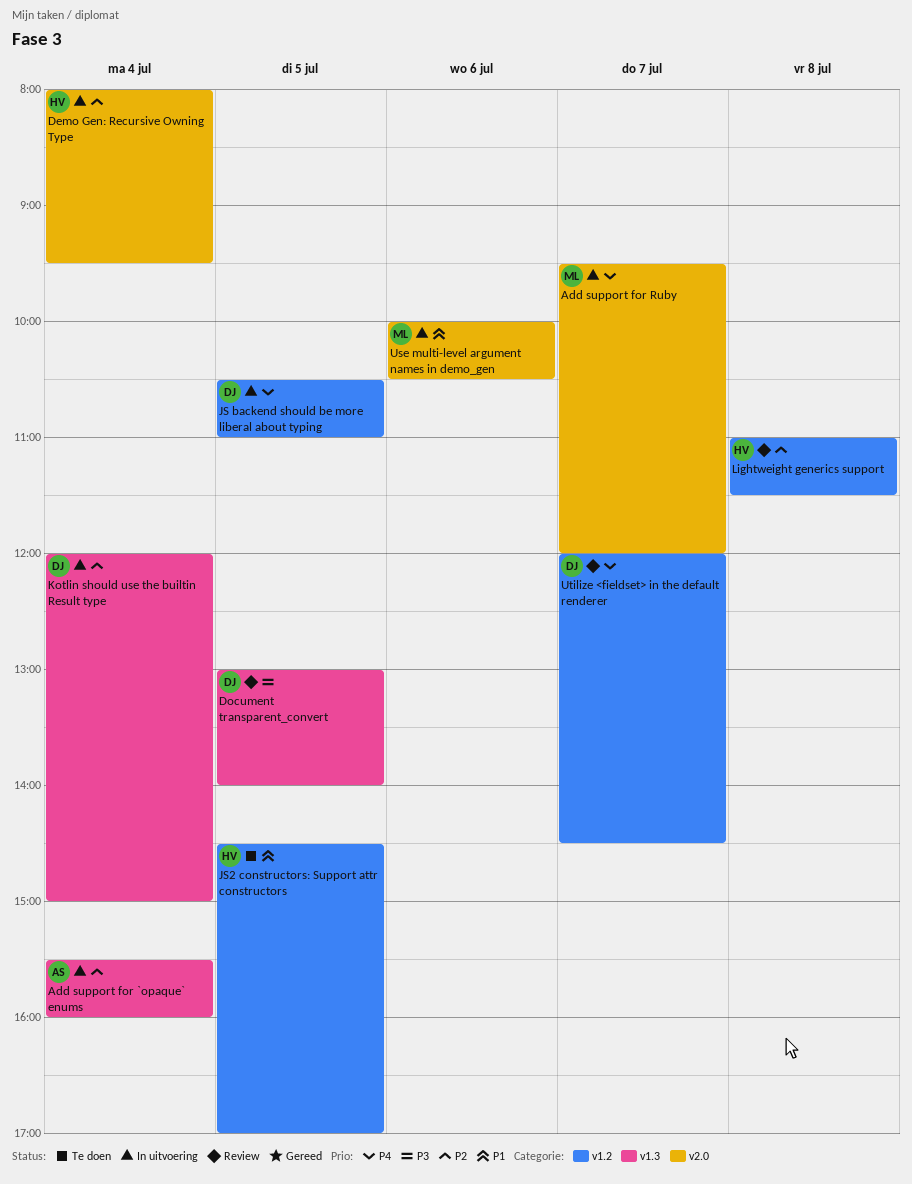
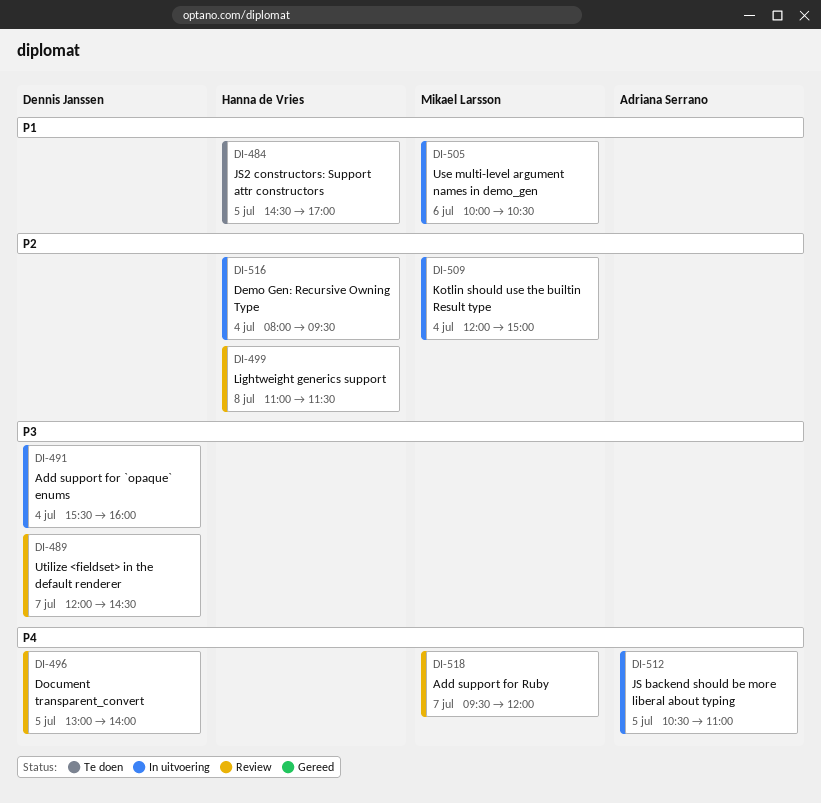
Add support for `opaque` enums, owner: Adriana Serrano -> Dennis Janssen
Add support for `opaque` enums, priority: P2 -> P3
Add support for Ruby, status: In uitvoering -> Review
Document transparent_convert, priority: P3 -> P4
JS backend should be more liberal about typing, owner: Dennis Janssen -> Adriana Serrano
Kotlin should use the builtin Result type, owner: Dennis Janssen -> Mikael Larsson
Utilize <fieldset> in the default renderer, priority: P4 -> P3

